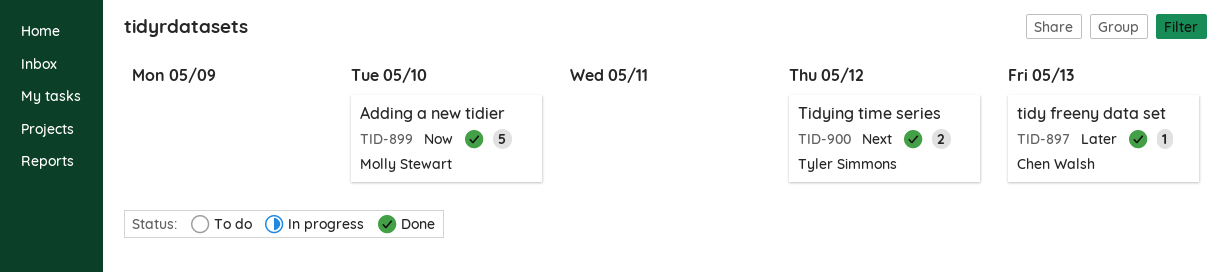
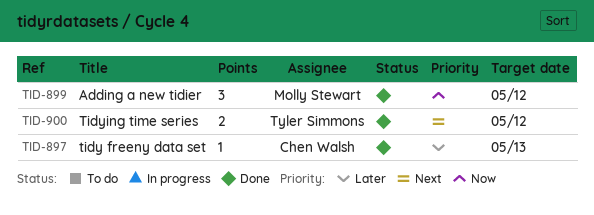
TID-899, estimate: 5 -> 3
TID-899, due: May 10 -> May 12

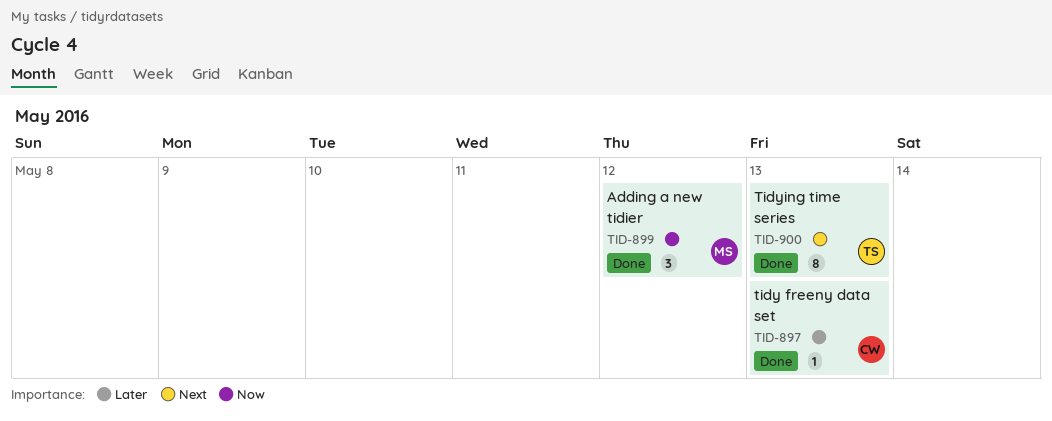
TID-900, estimate: 2 -> 8
TID-900, due: May 12 -> May 13

